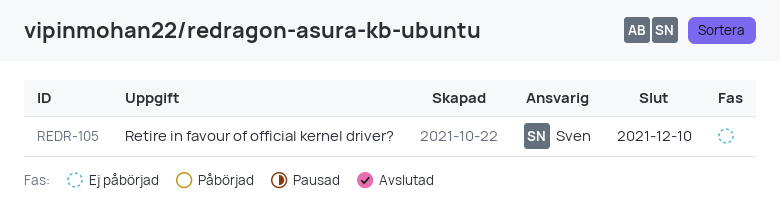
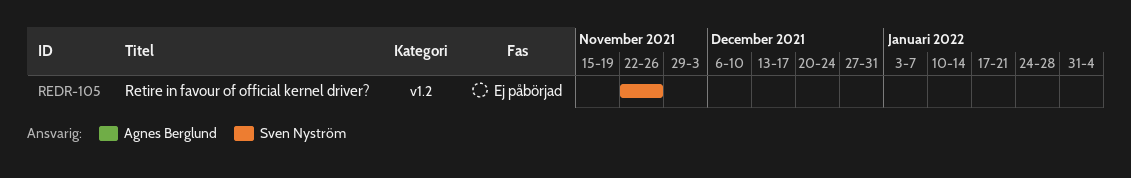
REDR-105, due: Dec 10 -> Nov 26

